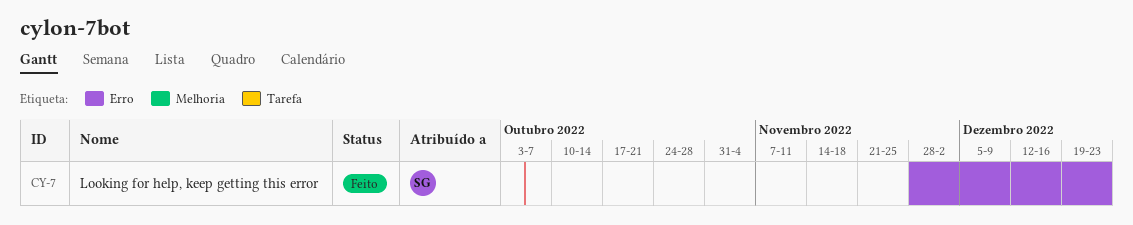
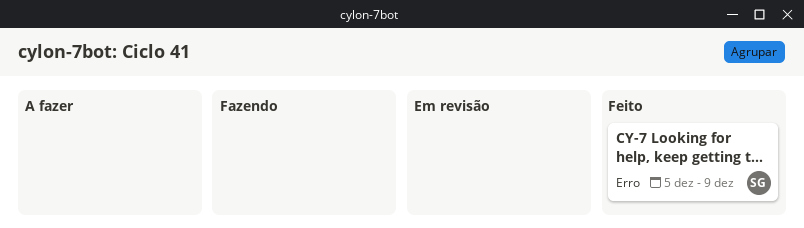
CY-7, start: Nov 28 -> Dec 5
CY-7, due: Dec 23 -> Dec 9

